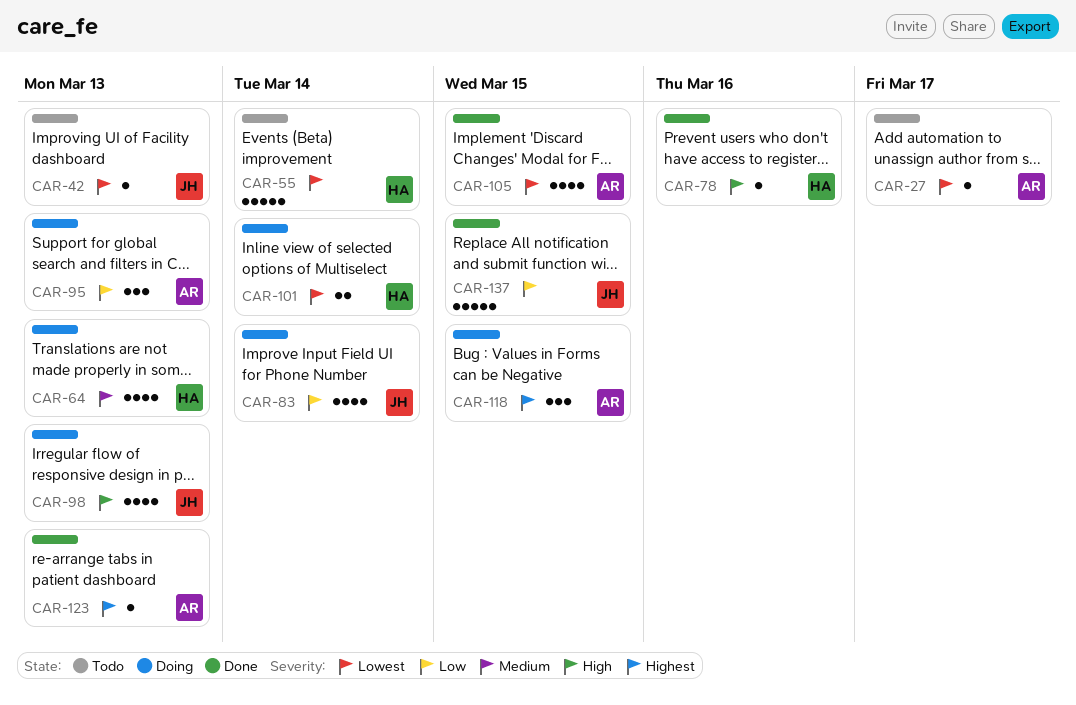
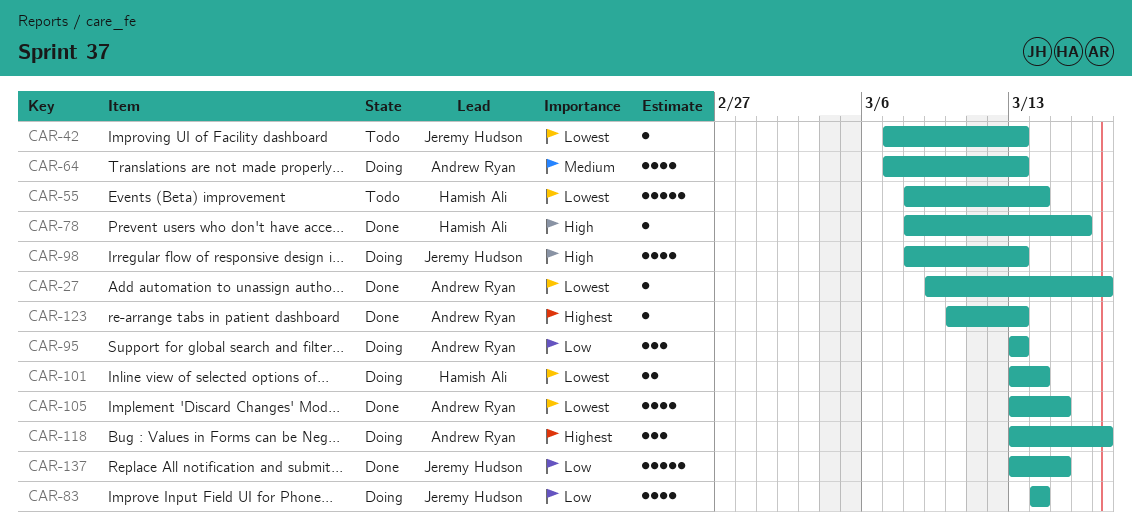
CAR-27, status: Todo -> Done
CAR-64, owner: Hamish Ali -> Andrew Ryan
CAR-118, due: Mar 15 -> Mar 17

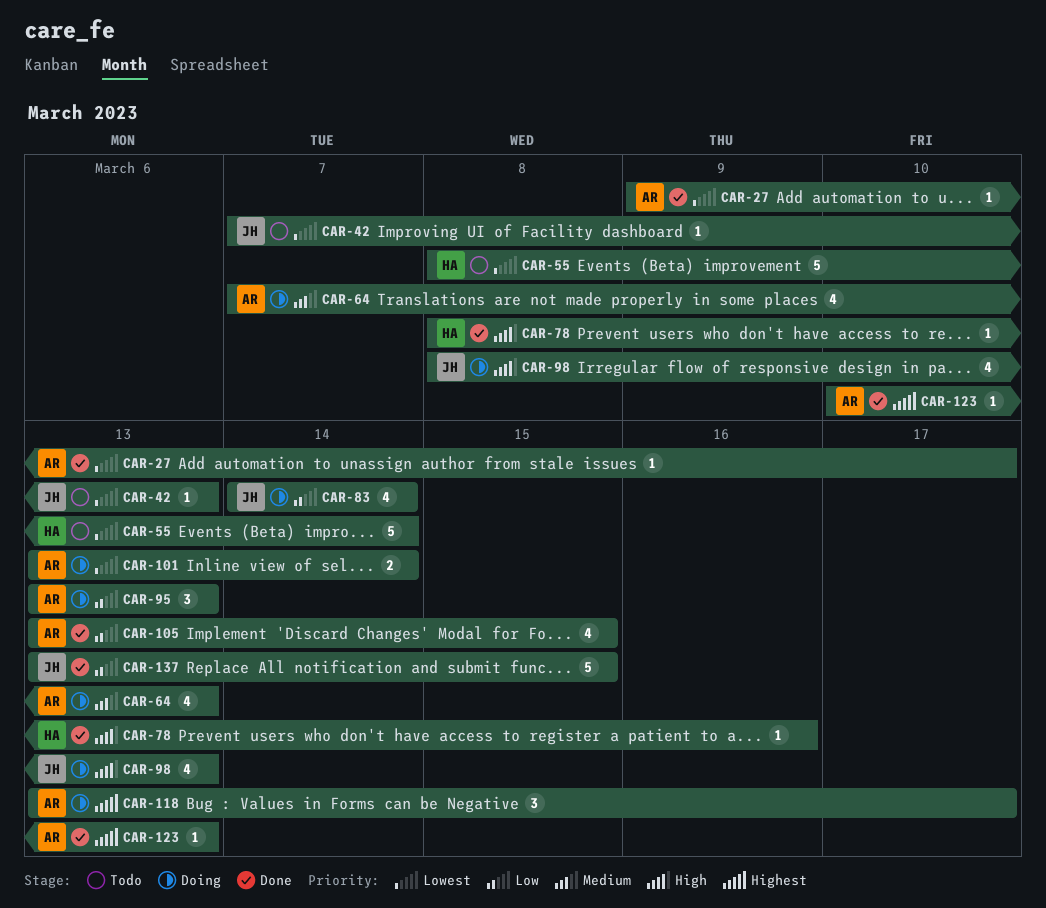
CAR-101, owner: Hamish Ali -> Andrew Ryan
CAR-105, priority: Lowest -> Low

